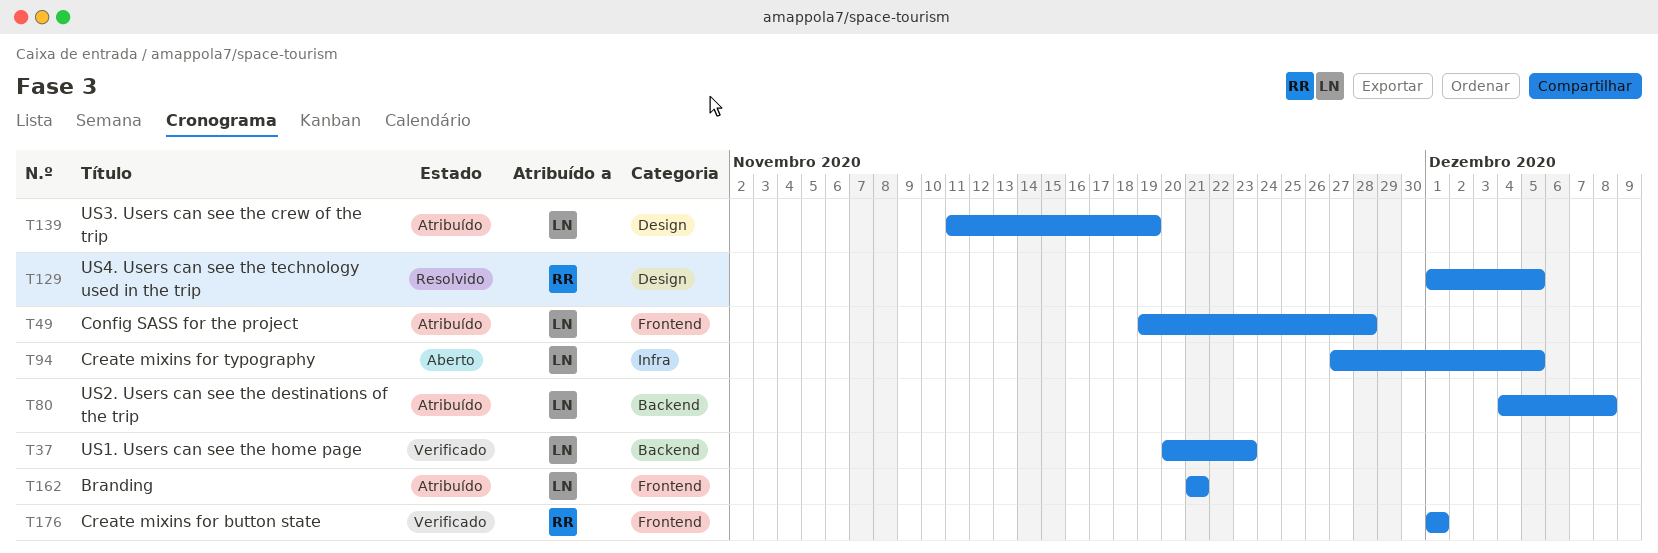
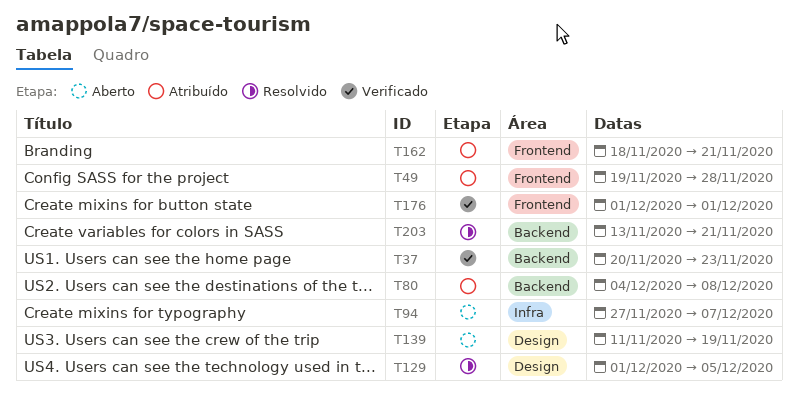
T94, due: Dec 5 -> Dec 7
T139, status: Atribuído -> Aberto
T162, start: Nov 21 -> Nov 18
T203: none -> present

